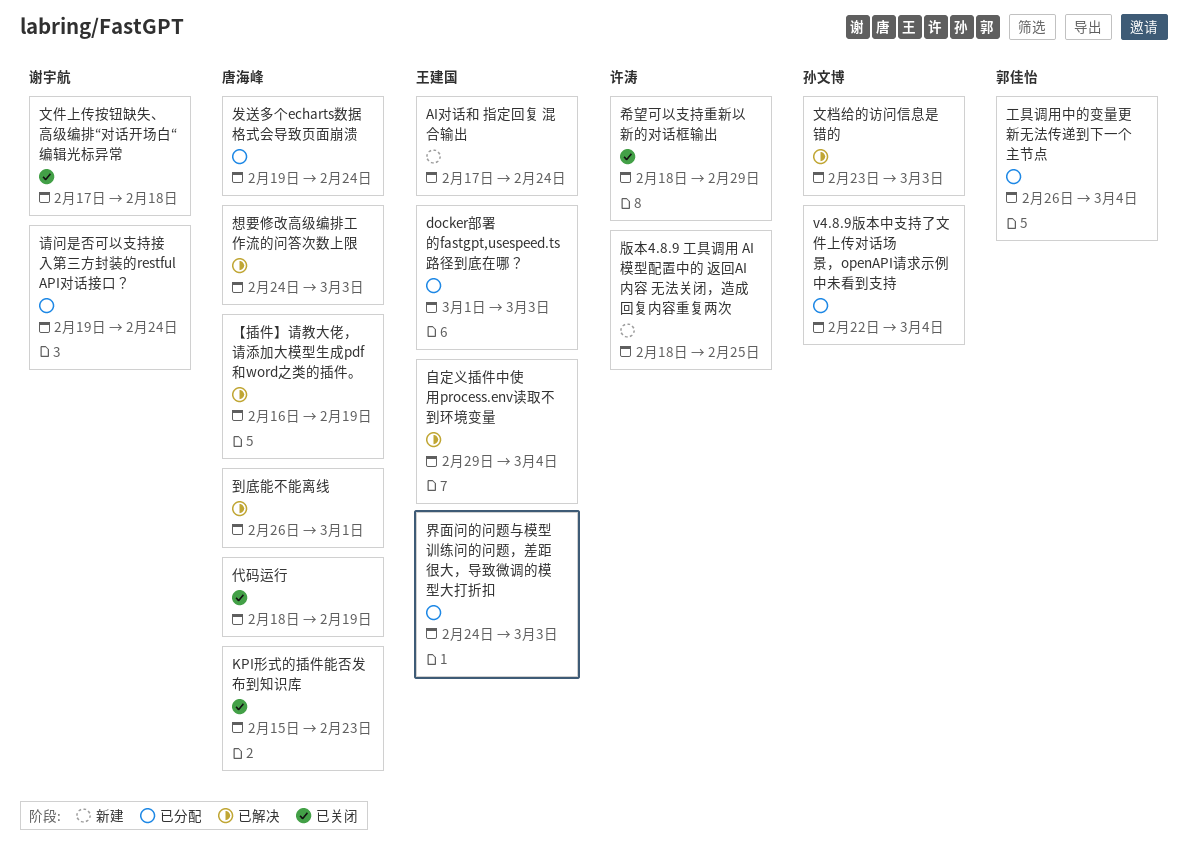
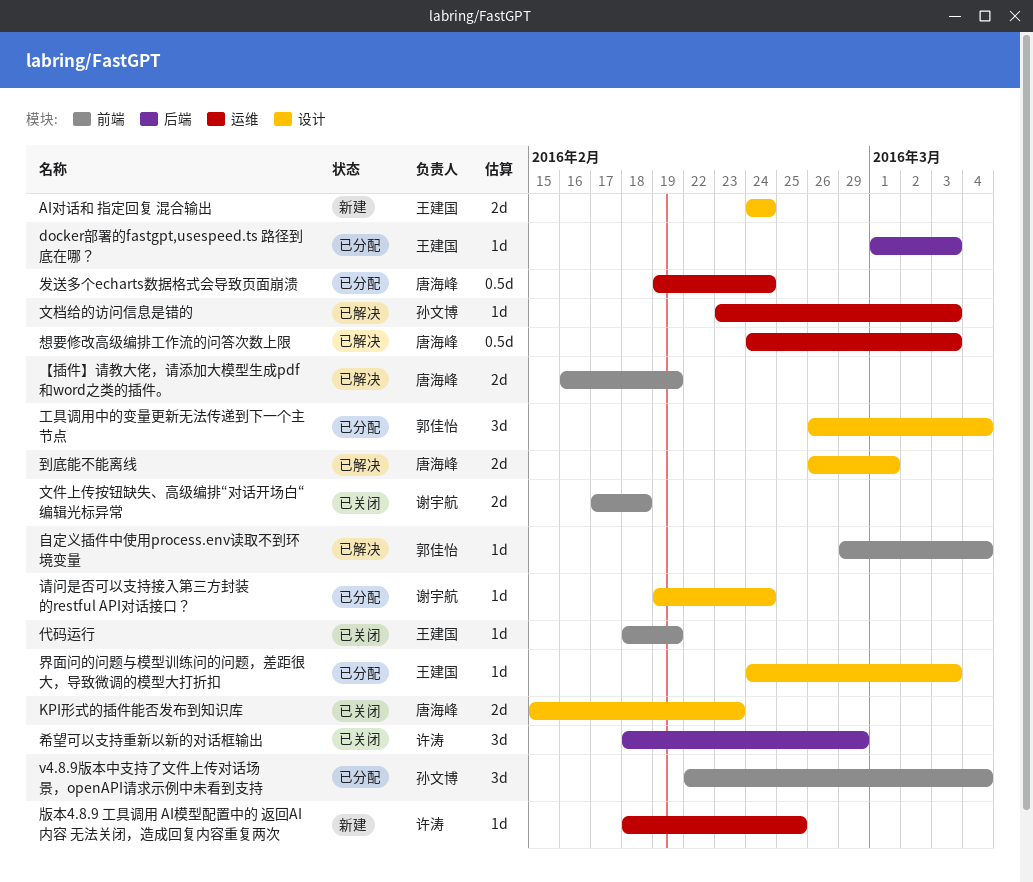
AI对话和 指定回复 混合输出, start: Feb 17 -> Feb 24
代码运行, owner: 唐海峰 -> 王建国
自定义插件中使用process.env读取不到环境变量, owner: 王建国 -> 郭佳怡

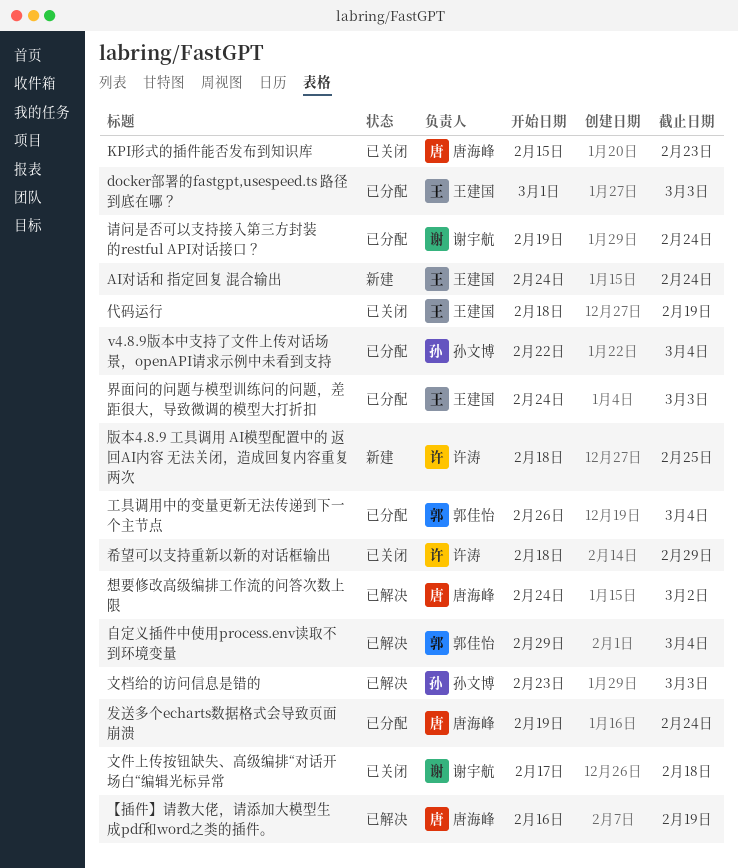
到底能不能离线: present -> none
想要修改高级编排工作流的问答次数上限, due: Mar 3 -> Mar 2

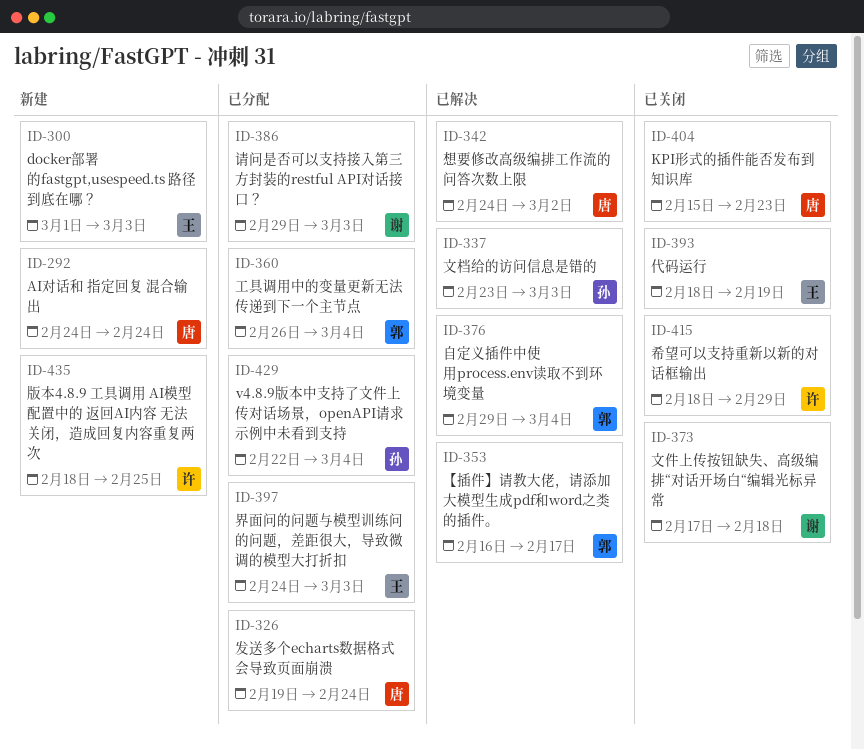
AI对话和 指定回复 混合输出, owner: 王建国 -> 唐海峰
docker部署的fastgpt,usespeed.ts 路径到底在哪？, status: 已分配 -> 新建
【插件】请教大佬，请添加大模型生成pdf和word之类的插件。, owner: 唐海峰 -> 郭佳怡
【插件】请教大佬，请添加大模型生成pdf和word之类的插件。, due: Feb 19 -> Feb 17
请问是否可以支持接入第三方封装的restful API对话接口？, start: Feb 19 -> Feb 29
请问是否可以支持接入第三方封装的restful API对话接口？, due: Feb 24 -> Mar 3

